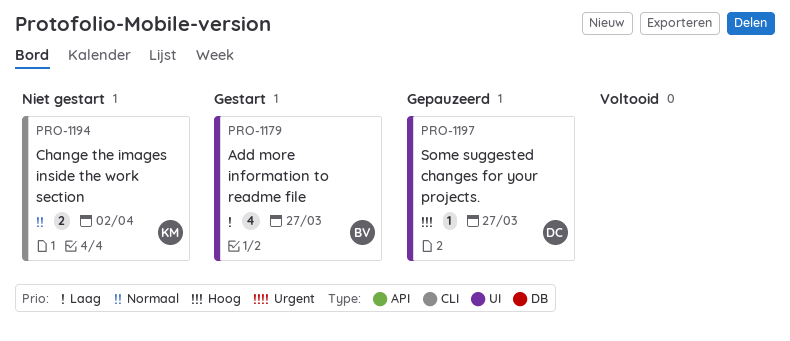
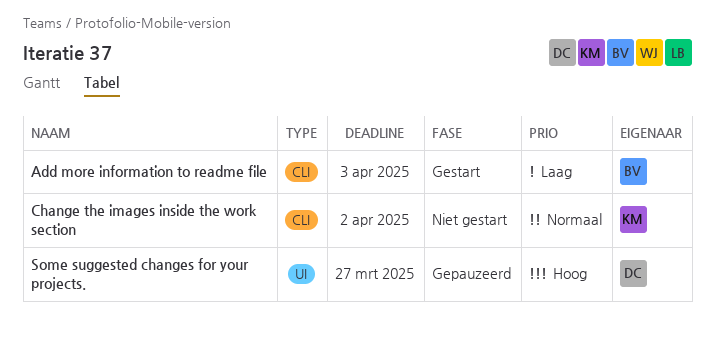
Add more information to readme file, label: UI -> CLI
Add more information to readme file, due: Mar 27 -> Apr 3

